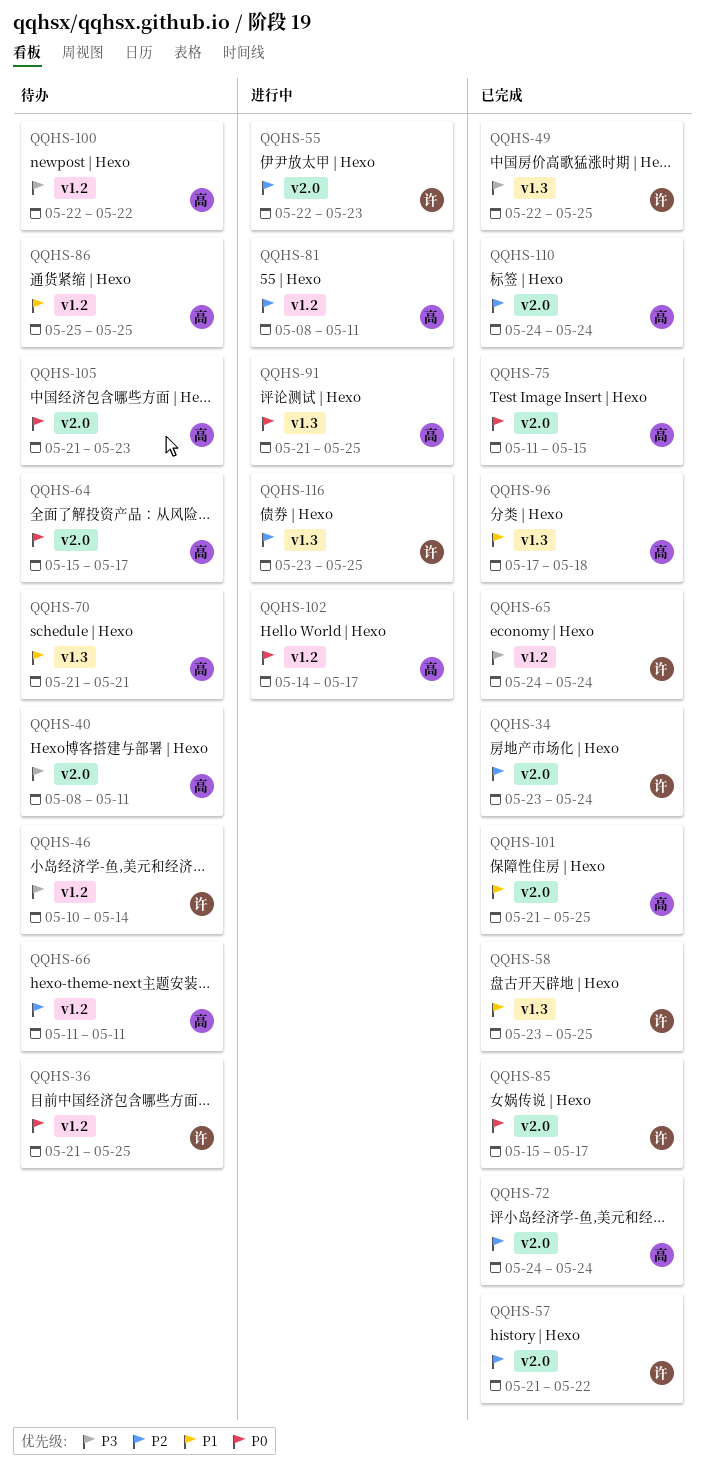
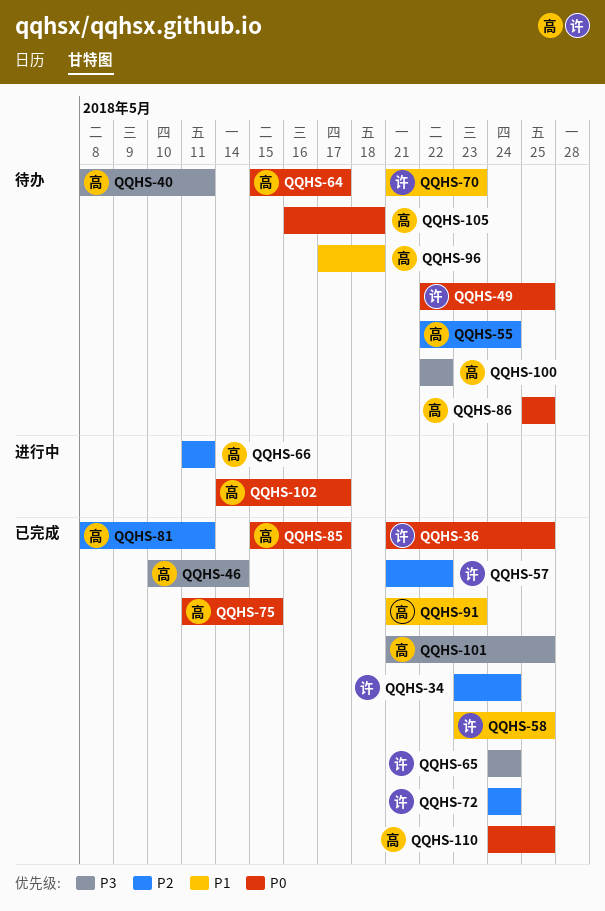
QQHS-36, status: 待办 -> 已完成
QQHS-46, status: 待办 -> 已完成
QQHS-46, owner: 许 -> 高
QQHS-49, status: 已完成 -> 待办
QQHS-49, priority: P3 -> P0
QQHS-55, status: 进行中 -> 待办
QQHS-55, owner: 许 -> 高
QQHS-55, due: May 23 -> May 24
QQHS-66, status: 待办 -> 进行中
QQHS-70, owner: 高 -> 许
QQHS-70, due: May 21 -> May 23
QQHS-72, owner: 高 -> 许
QQHS-81, status: 进行中 -> 已完成
QQHS-85, owner: 许 -> 高
QQHS-86, priority: P1 -> P0
QQHS-91, status: 进行中 -> 已完成
QQHS-91, priority: P0 -> P1
QQHS-91, due: May 25 -> May 23
QQHS-96, status: 已完成 -> 待办
QQHS-101, priority: P1 -> P3
QQHS-105, start: May 21 -> May 16
QQHS-105, due: May 23 -> May 18
QQHS-110, priority: P2 -> P0
QQHS-110, due: May 24 -> May 25
QQHS-116: present -> none

